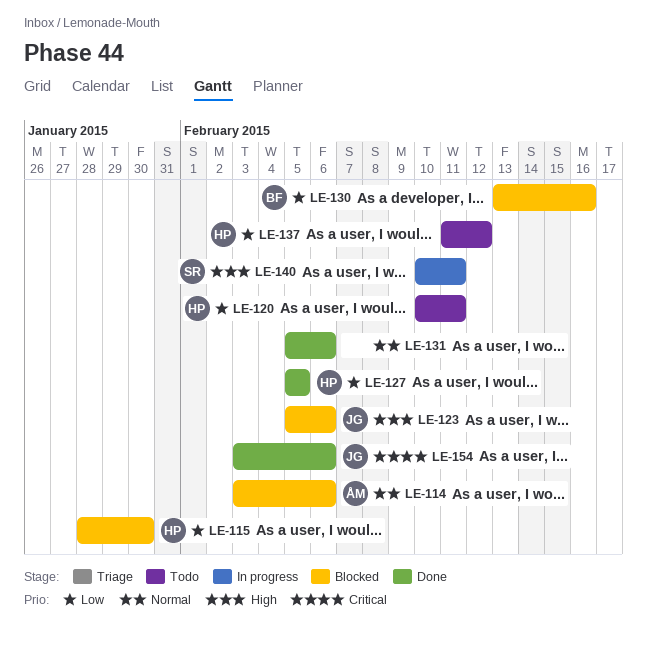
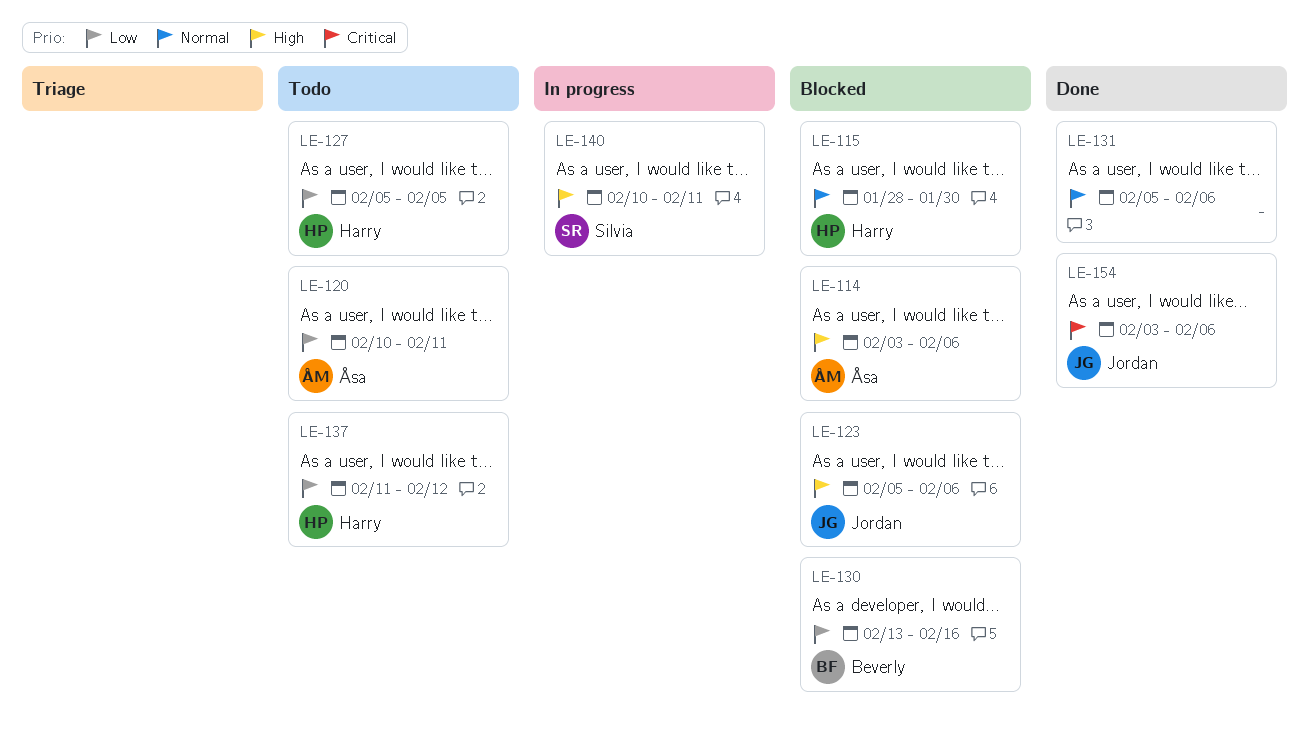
LE-114, priority: Normal -> High
LE-115, priority: Low -> Normal
LE-120, owner: Harry -> Åsa
LE-127, status: Done -> Todo

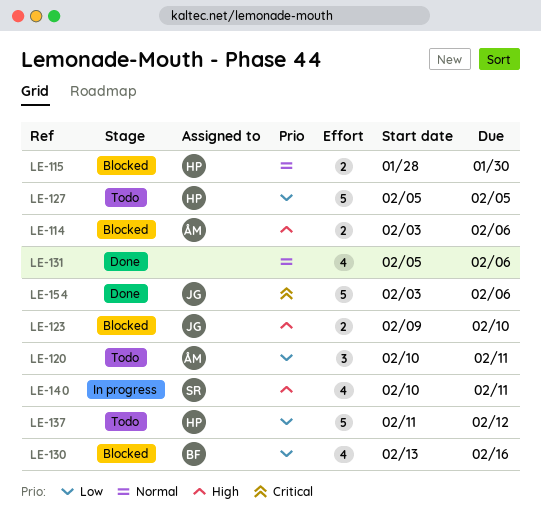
LE-123, start: Feb 5 -> Feb 9
LE-123, due: Feb 6 -> Feb 10

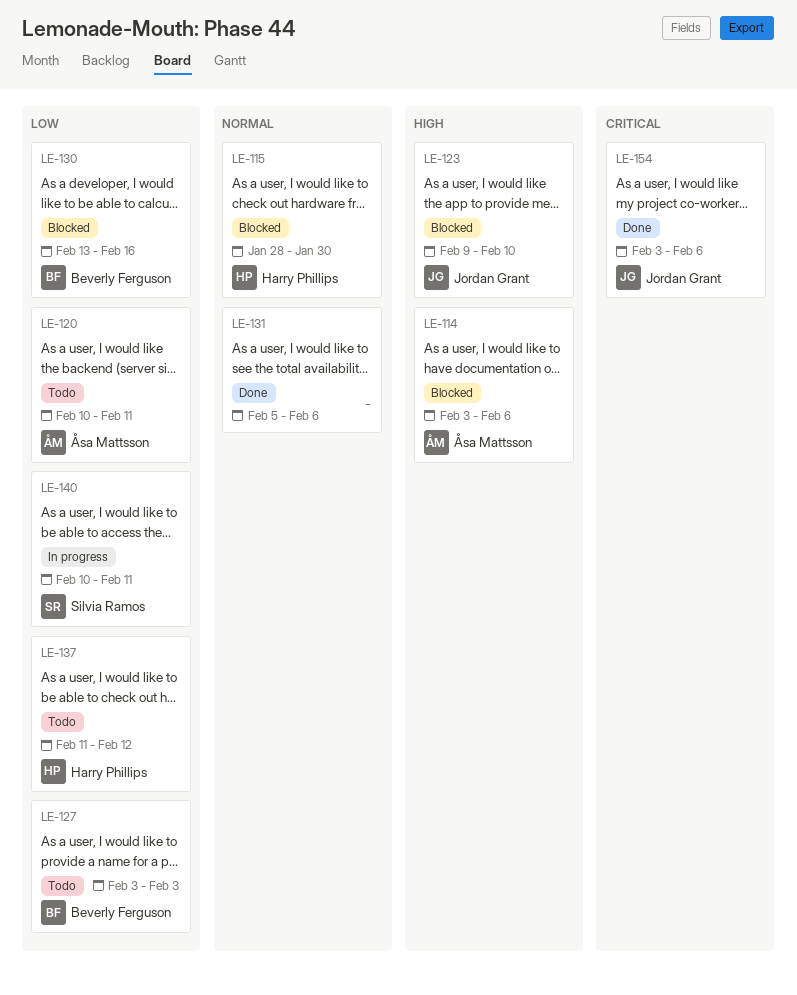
LE-127, owner: Harry Phillips -> Beverly Ferguson
LE-127, start: Feb 5 -> Feb 3
LE-127, due: Feb 5 -> Feb 3
LE-140, priority: High -> Low

